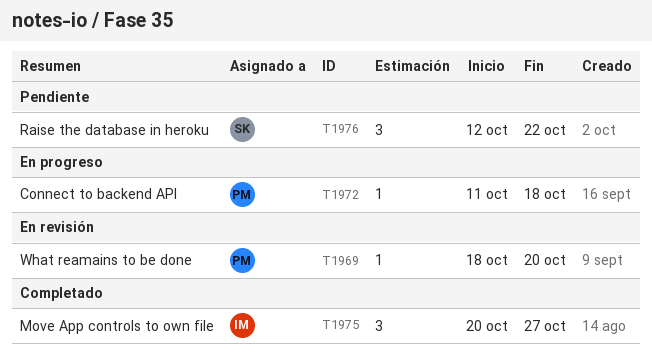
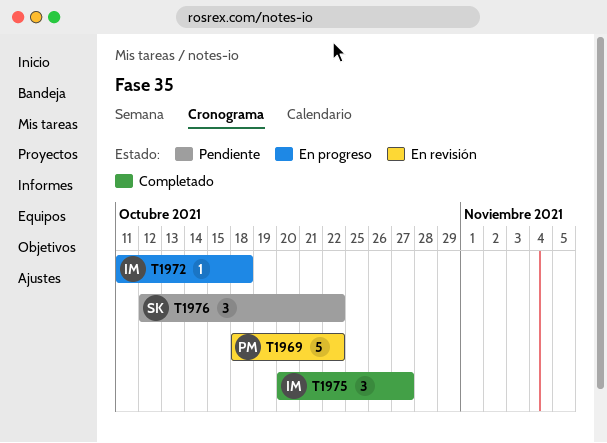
T1969, estimate: 1 -> 5
T1969, due: Oct 20 -> Oct 22
T1972, owner: PM -> IM

